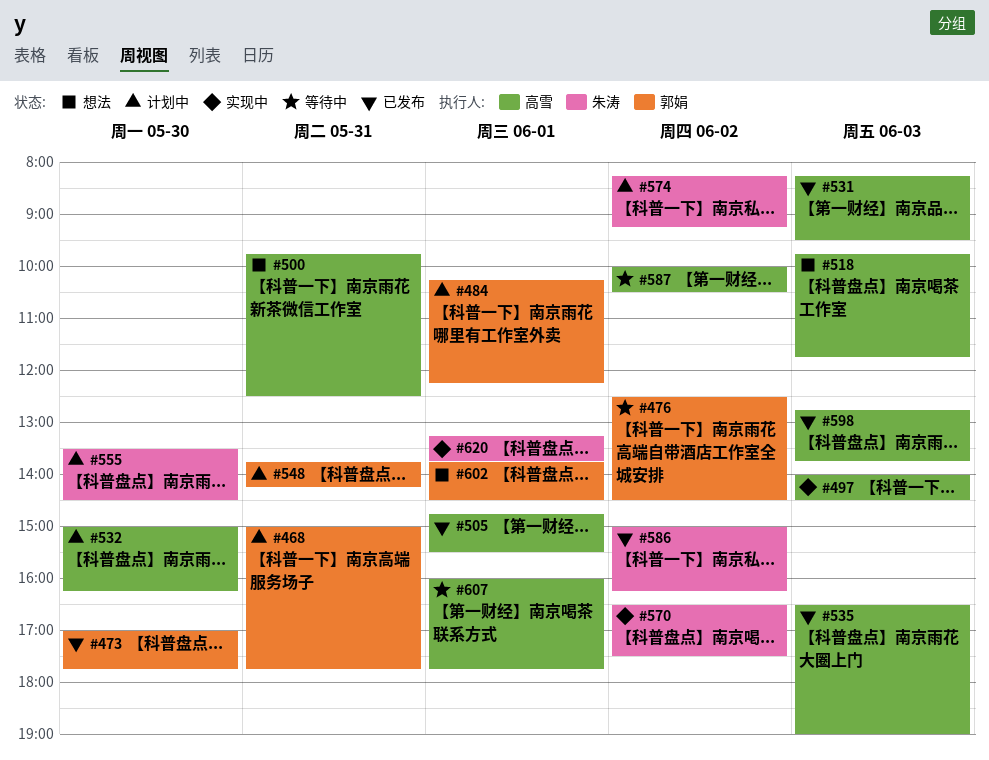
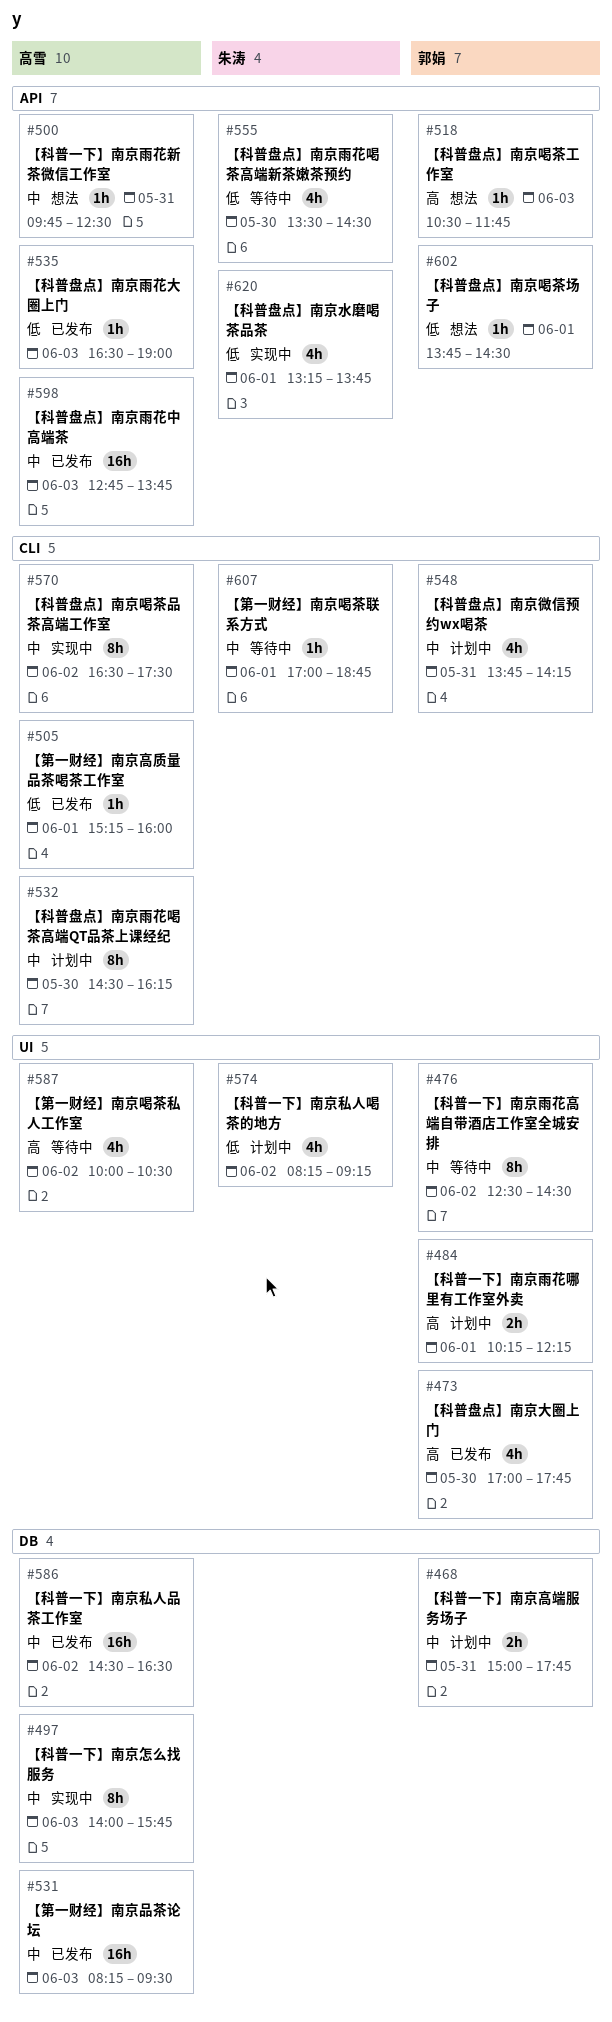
#497, ends: 14:30 -> 15:45
#505, begins: 14:45 -> 15:15
#505, ends: 15:30 -> 16:00
#518, owner: 高雪 -> 郭娟
#518, begins: 09:45 -> 10:30
#532, begins: 15:00 -> 14:30
#555, status: 计划中 -> 等待中
#570, owner: 朱涛 -> 高雪
#586, owner: 朱涛 -> 高雪
#586, begins: 15:00 -> 14:30
#586, ends: 16:15 -> 16:30
#607, owner: 高雪 -> 朱涛
#607, begins: 16:00 -> 17:00
#607, ends: 17:45 -> 18:45

